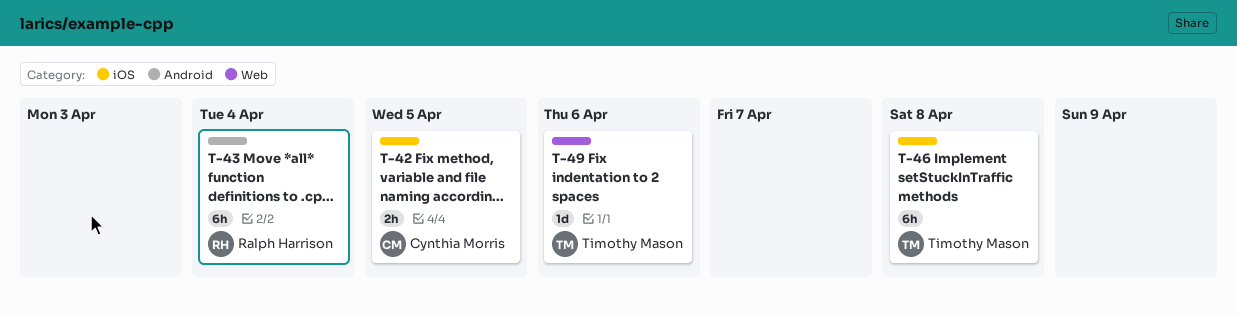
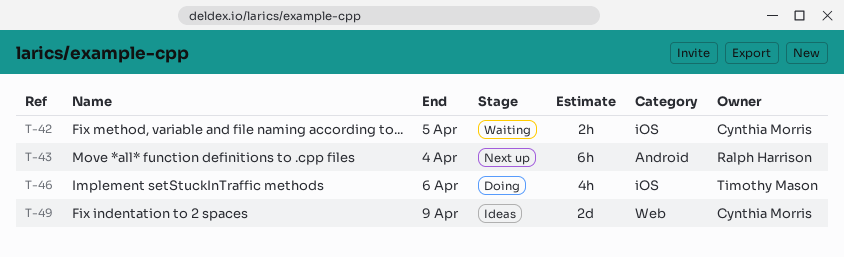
T-46, estimate: 6h -> 4h
T-46, due: Apr 8 -> Apr 6
T-49, owner: Timothy Mason -> Cynthia Morris
T-49, estimate: 1d -> 2d
T-49, due: Apr 6 -> Apr 9

